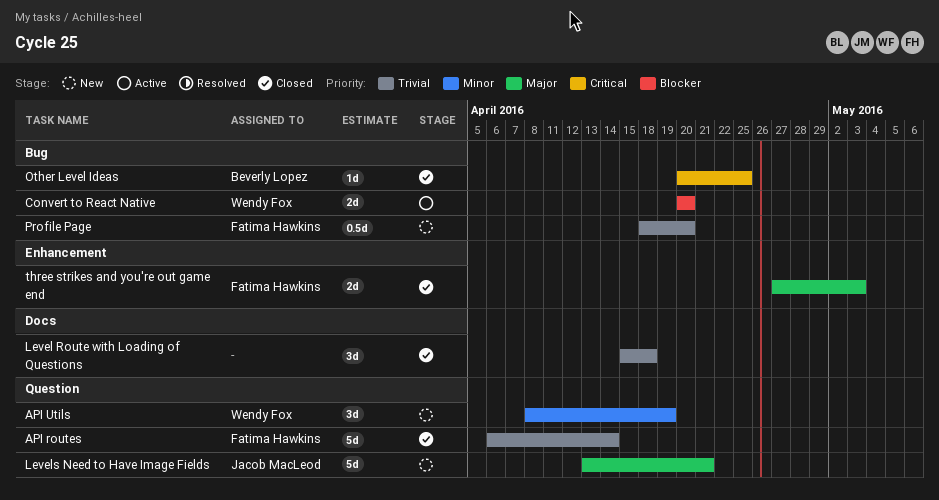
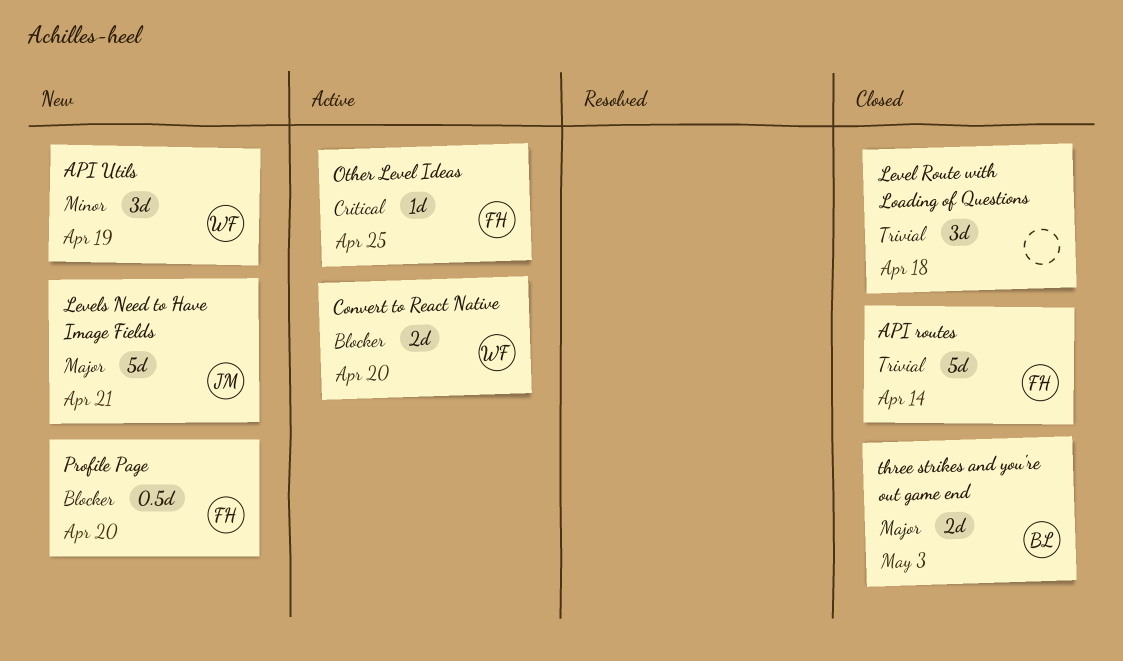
Other Level Ideas, status: Closed -> Active
Other Level Ideas, owner: Beverly Lopez -> Fatima Hawkins
Profile Page, priority: Trivial -> Blocker
three strikes and you're out game end, owner: Fatima Hawkins -> Beverly Lopez

